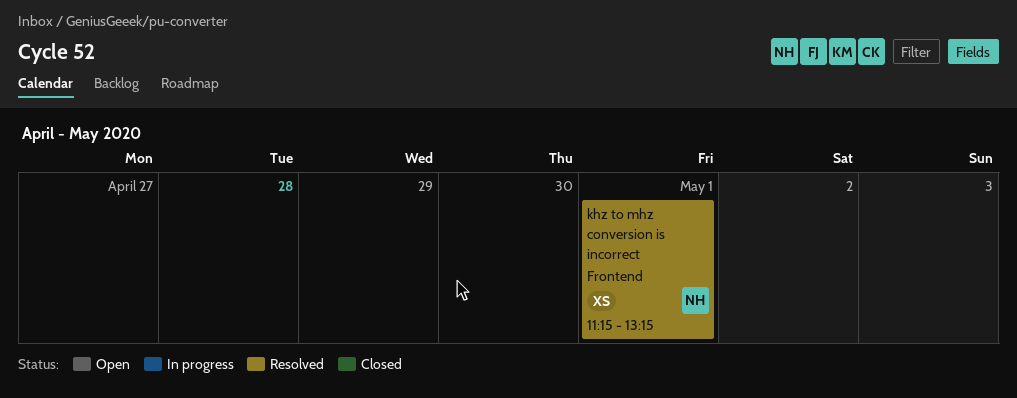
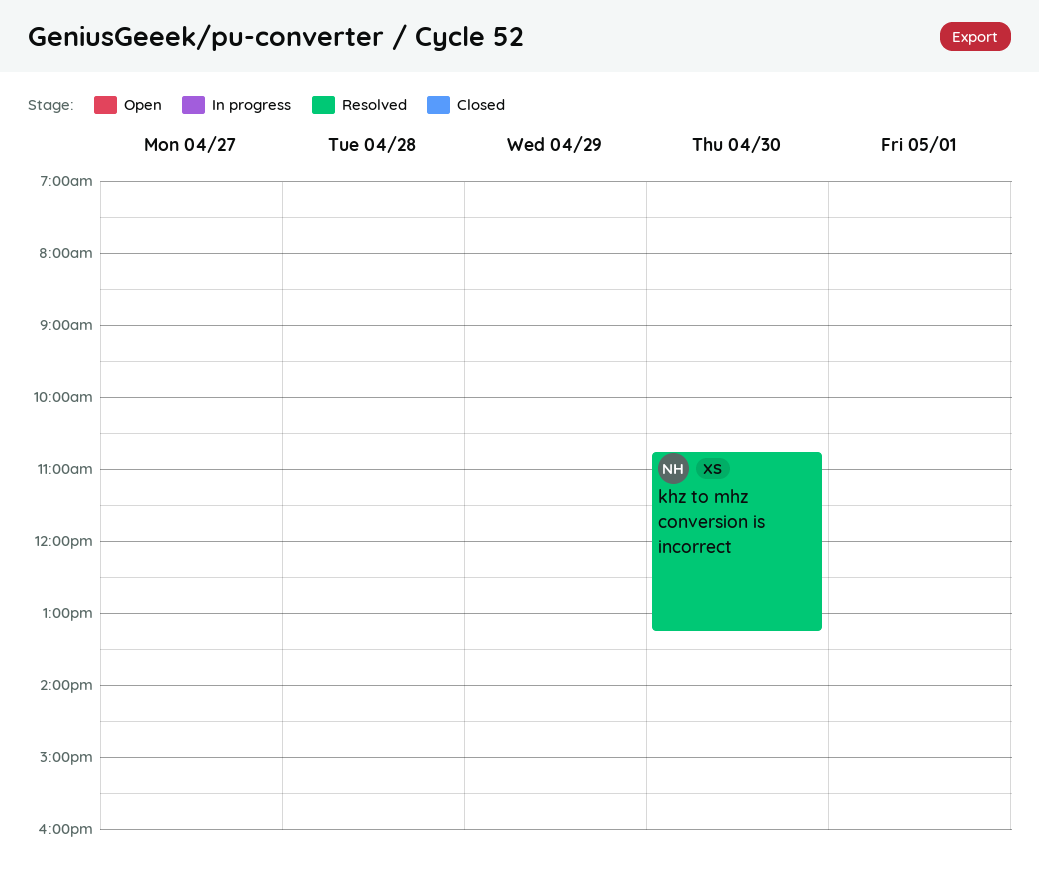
khz to mhz conversion is incorrect, day: May 1 -> Apr 30
khz to mhz conversion is incorrect, begins: 11:15 -> 10:45

